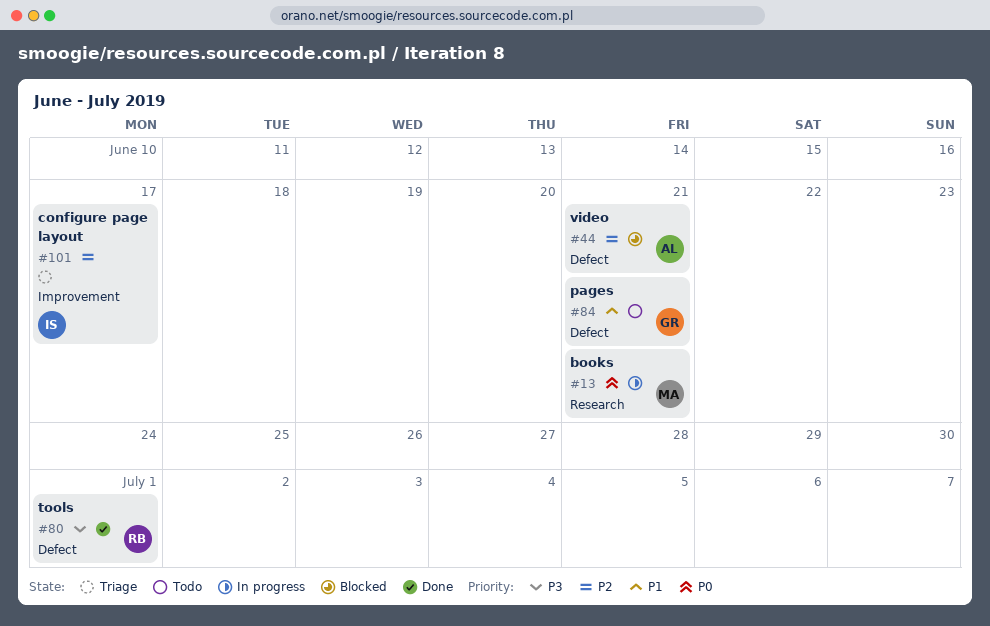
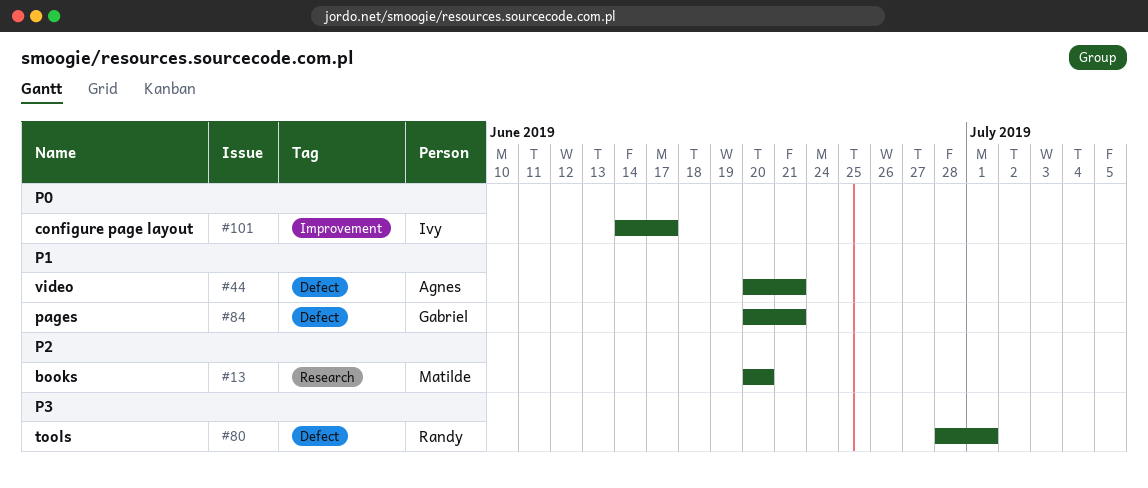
#13, priority: P0 -> P2
#13, due: Jun 21 -> Jun 20
#44, priority: P2 -> P1
#101, priority: P2 -> P0

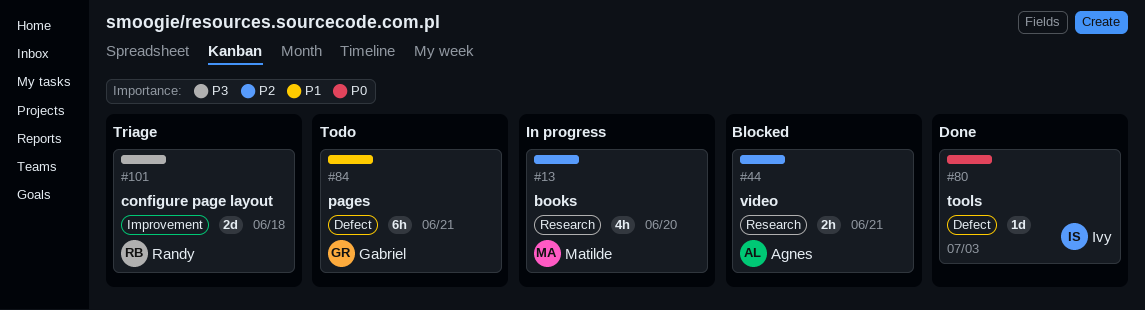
#44, priority: P1 -> P2
#44, label: Defect -> Research
#80, owner: Randy -> Ivy
#80, priority: P3 -> P0
#80, due: Jul 1 -> Jul 3
#101, owner: Ivy -> Randy
#101, priority: P0 -> P3
#101, due: Jun 17 -> Jun 18

